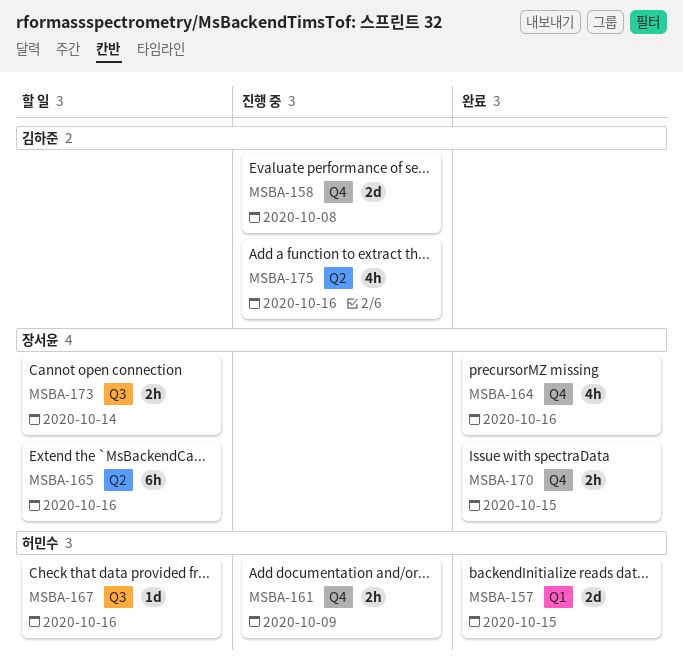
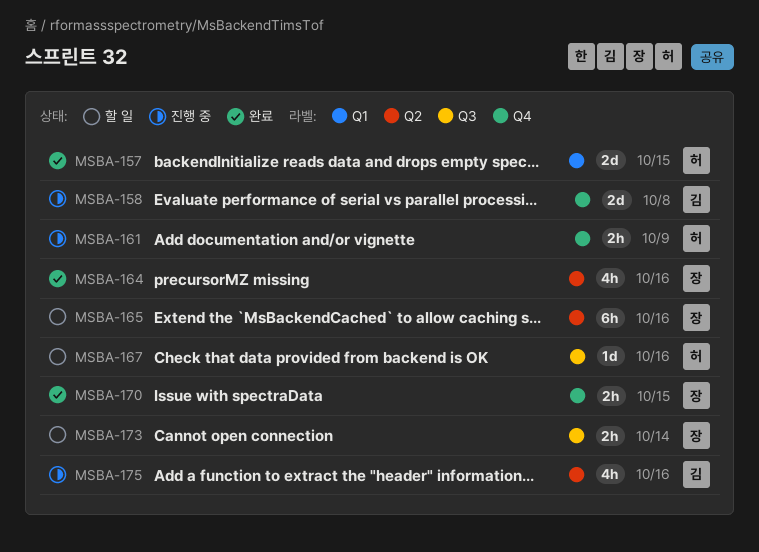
MSBA-164, label: Q4 -> Q2

